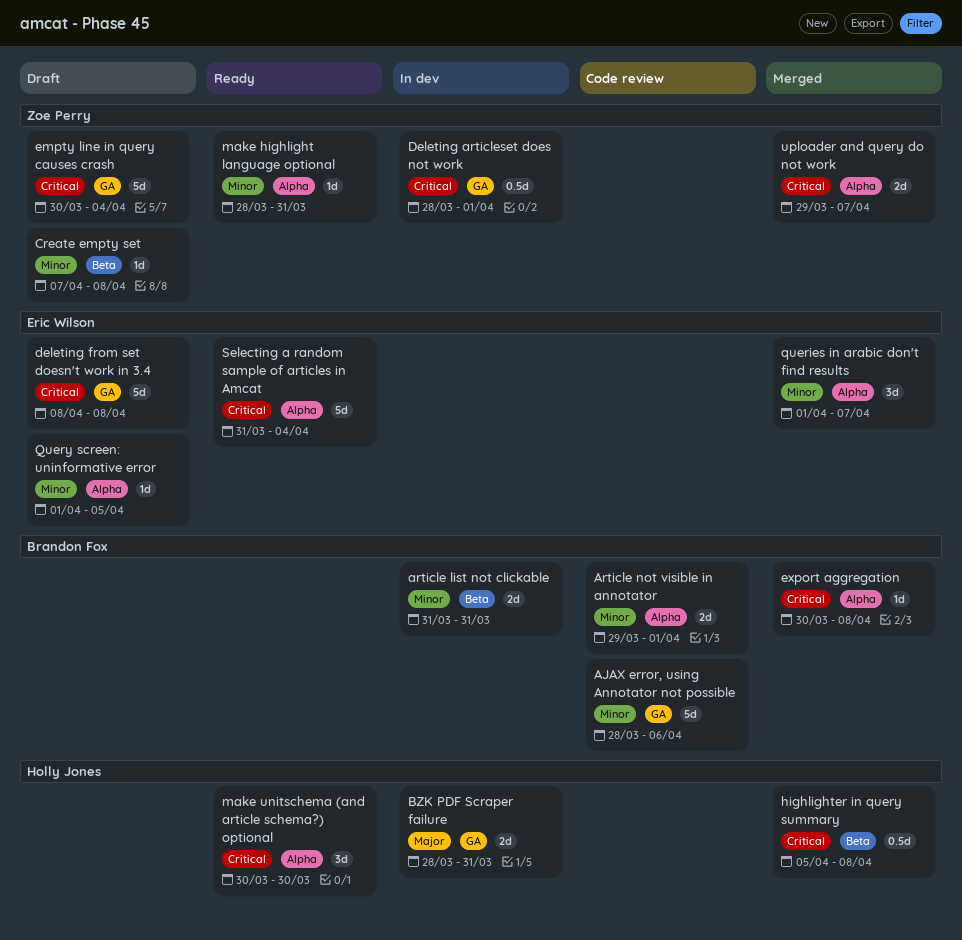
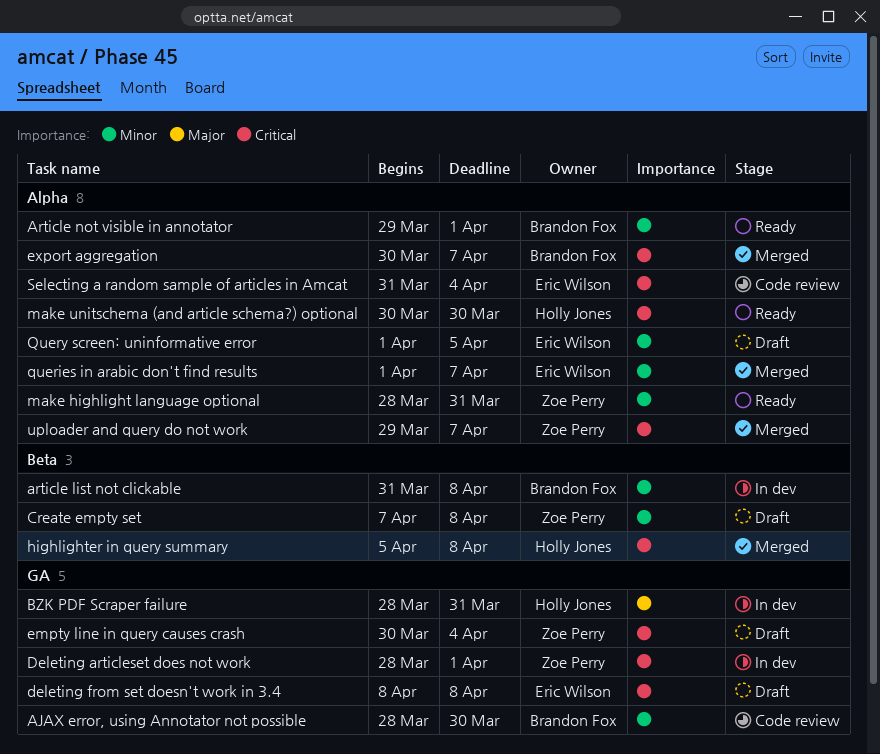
AJAX error, using Annotator not possible, due: Apr 6 -> Mar 30
article list not clickable, due: Mar 31 -> Apr 8
Article not visible in annotator, status: Code review -> Ready
export aggregation, due: Apr 8 -> Apr 7
Selecting a random sample of articles in Amcat, status: Ready -> Code review

